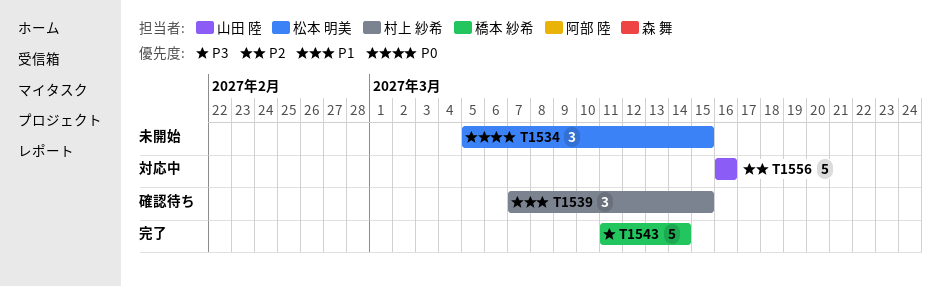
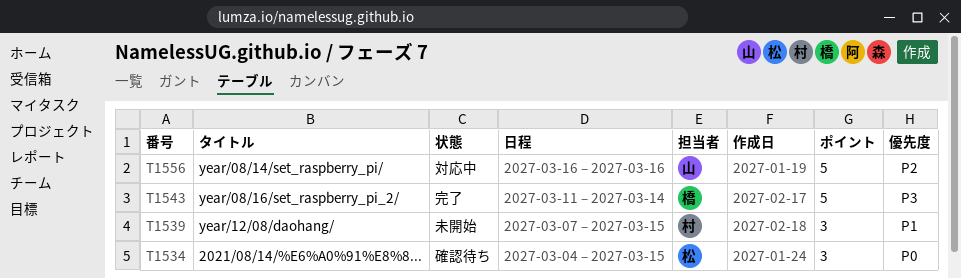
T1534, status: 未開始 -> 確認待ち
T1534, start: Mar 5 -> Mar 4
T1539, status: 確認待ち -> 未開始

